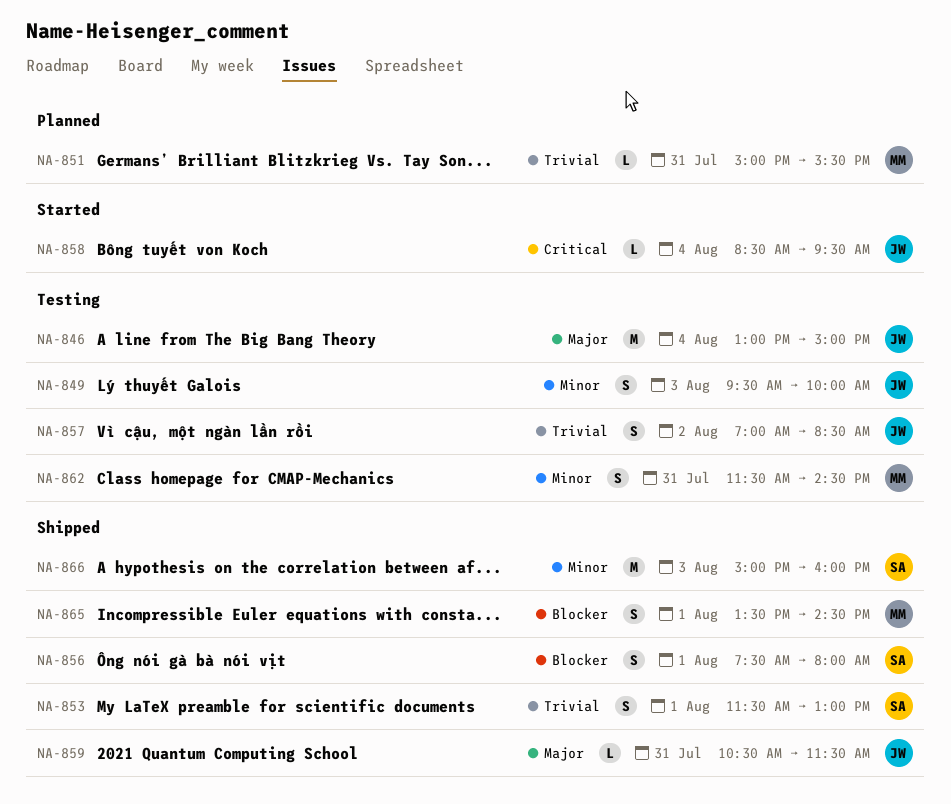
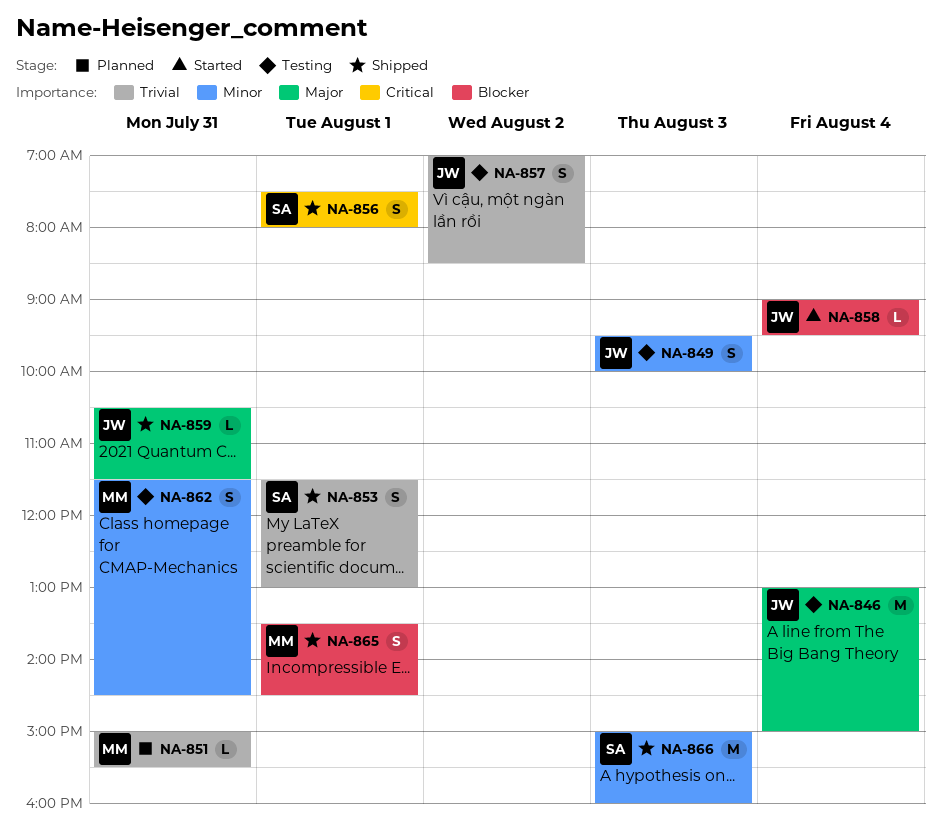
NA-856, priority: Blocker -> Critical
NA-858, priority: Critical -> Blocker
NA-858, begins: 08:30 -> 09:00

